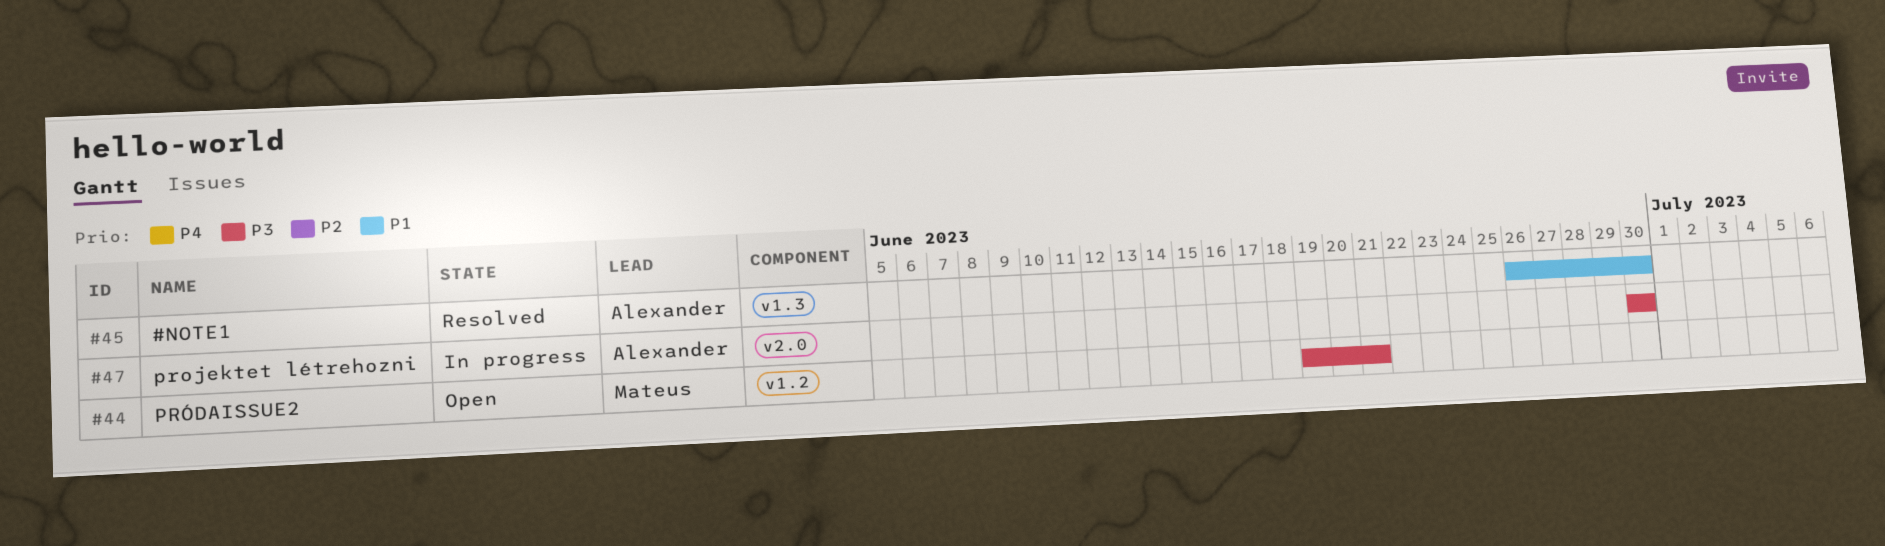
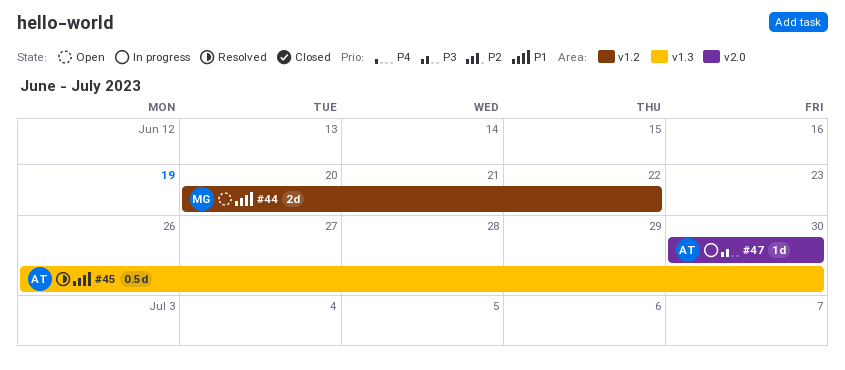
#44, priority: P3 -> P1
#44, start: Jun 19 -> Jun 20
#44, due: Jun 21 -> Jun 22

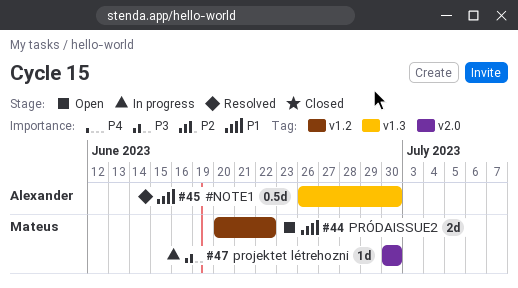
#47, owner: Alexander -> Mateus

